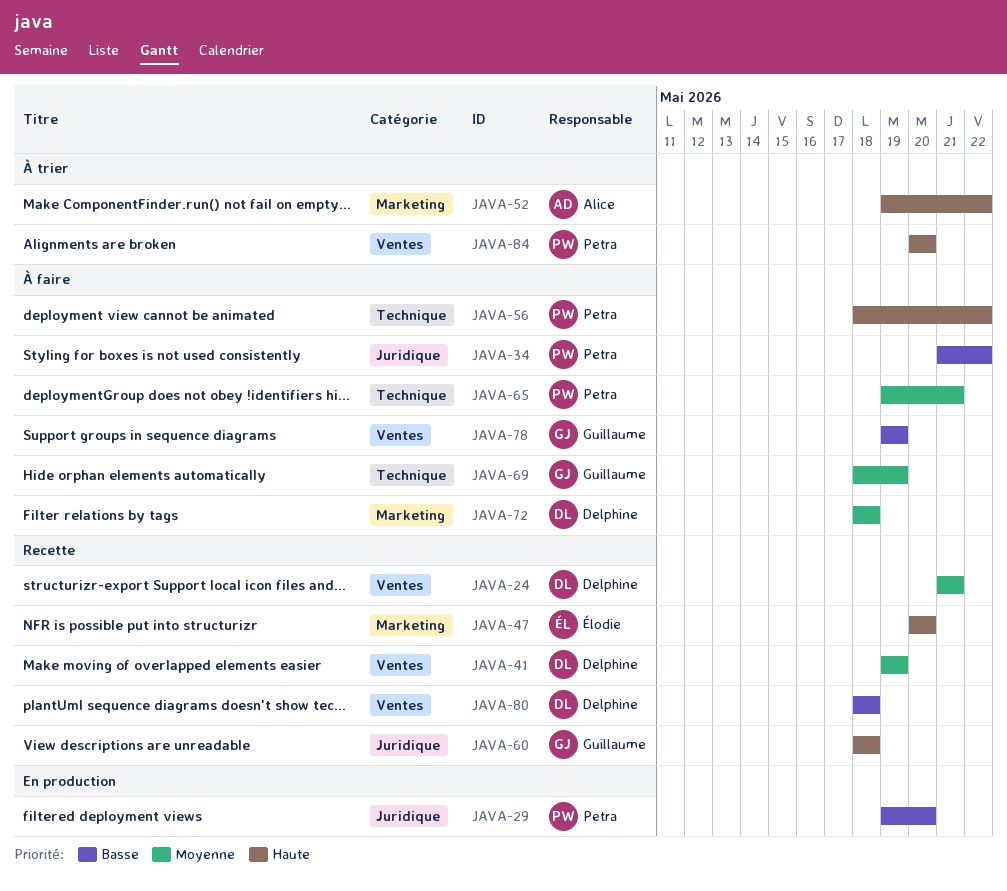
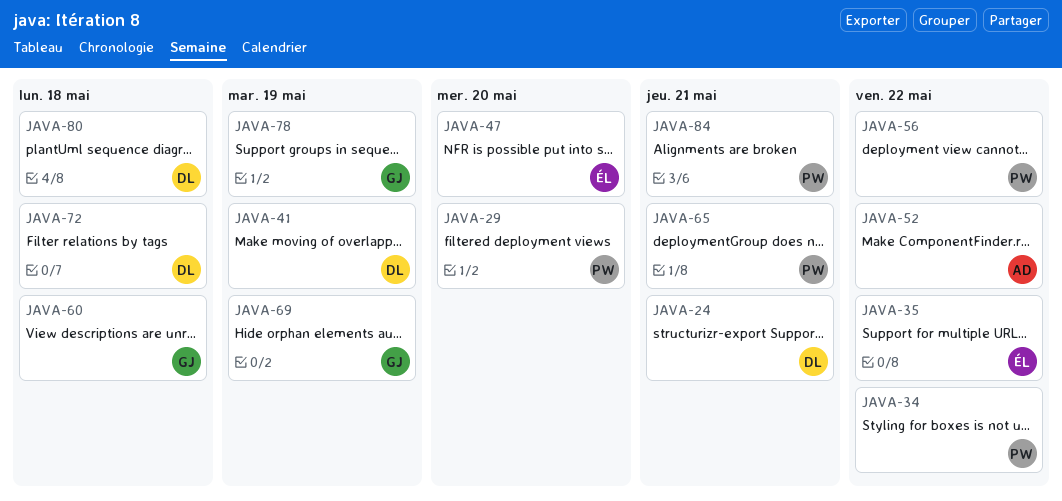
JAVA-35: none -> present
JAVA-84, due: May 20 -> May 21

